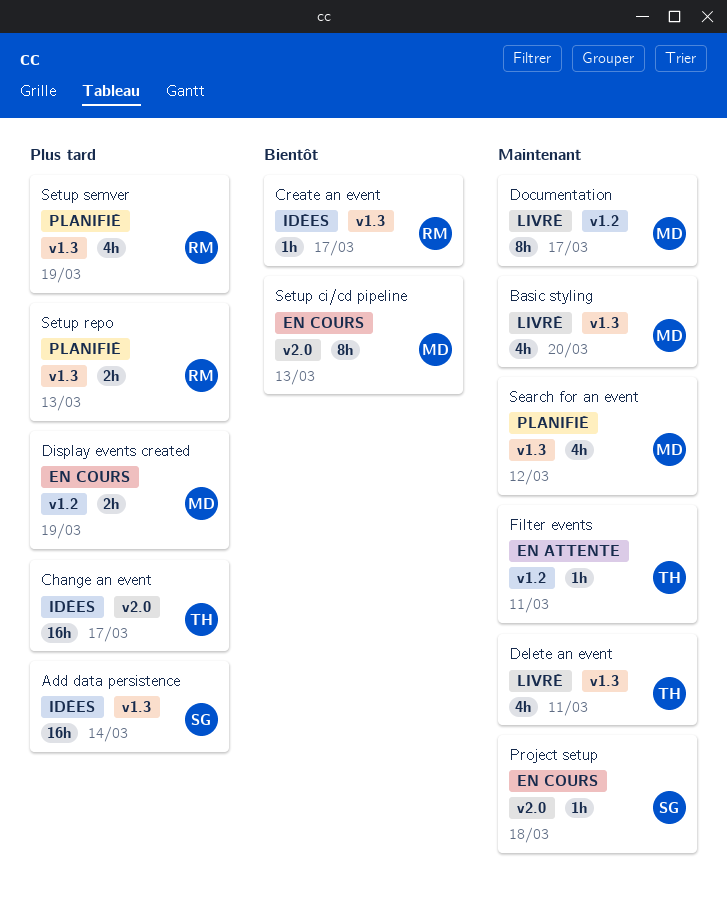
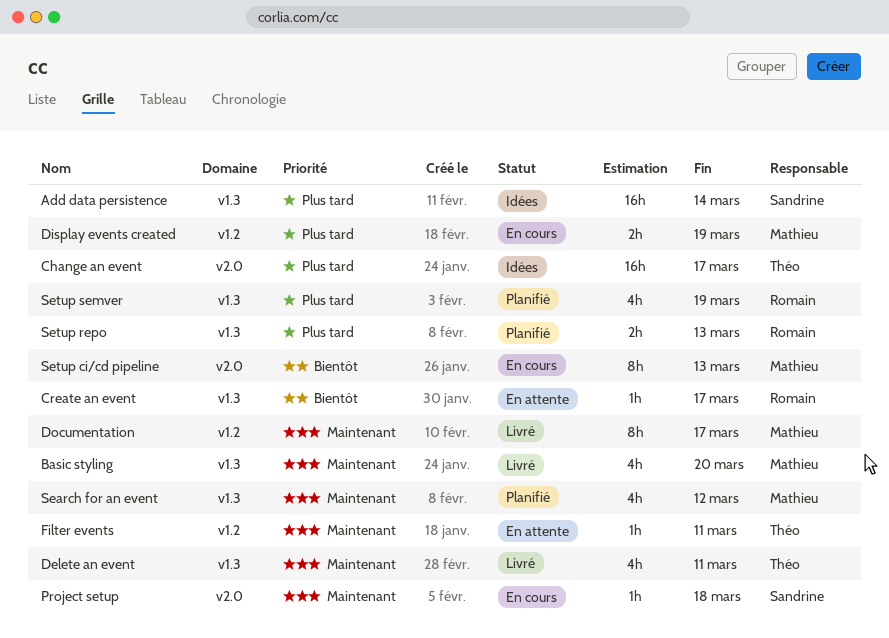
Create an event, status: Idées -> En attente

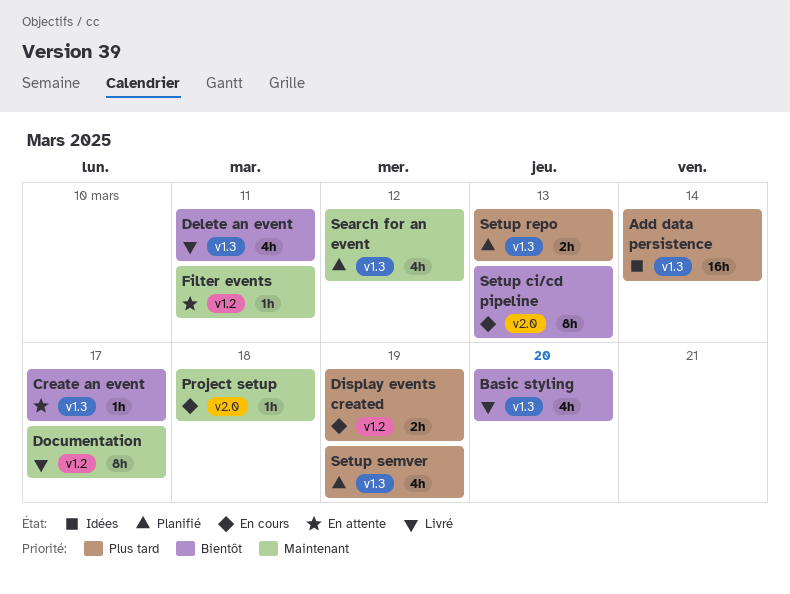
Basic styling, priority: Maintenant -> Bientôt
Change an event: present -> none
Delete an event, priority: Maintenant -> Bientôt

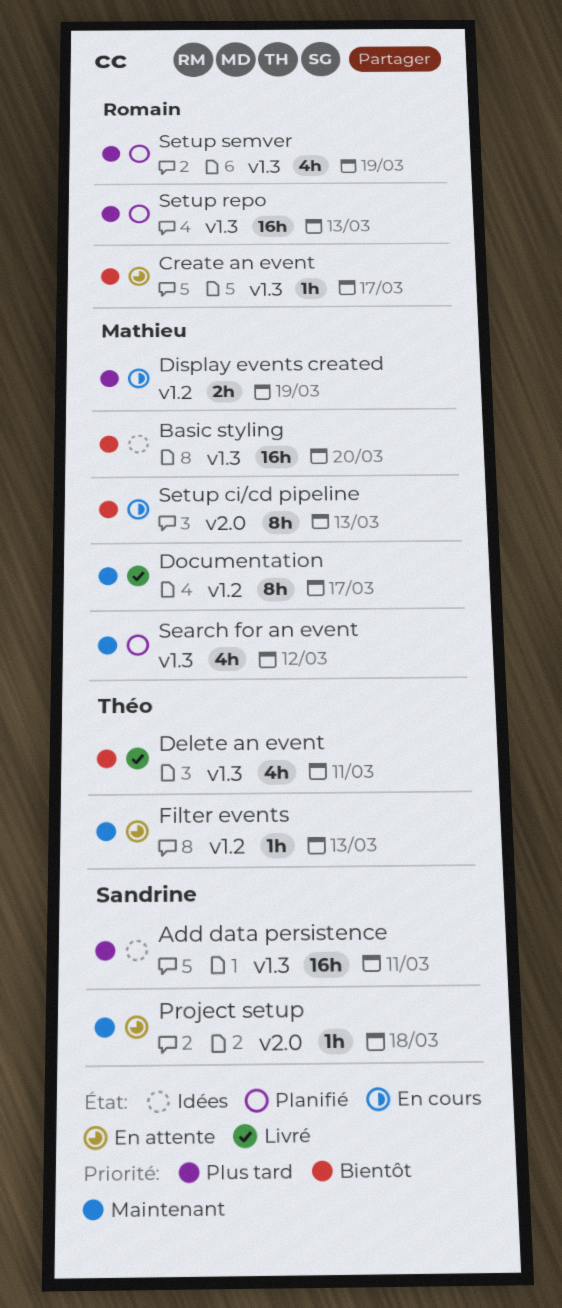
Add data persistence, due: Mar 14 -> Mar 11
Basic styling, status: Livré -> Idées
Basic styling, estimate: 4h -> 16h
Filter events, due: Mar 11 -> Mar 13
Project setup, status: En cours -> En attente
Setup repo, estimate: 2h -> 16h

